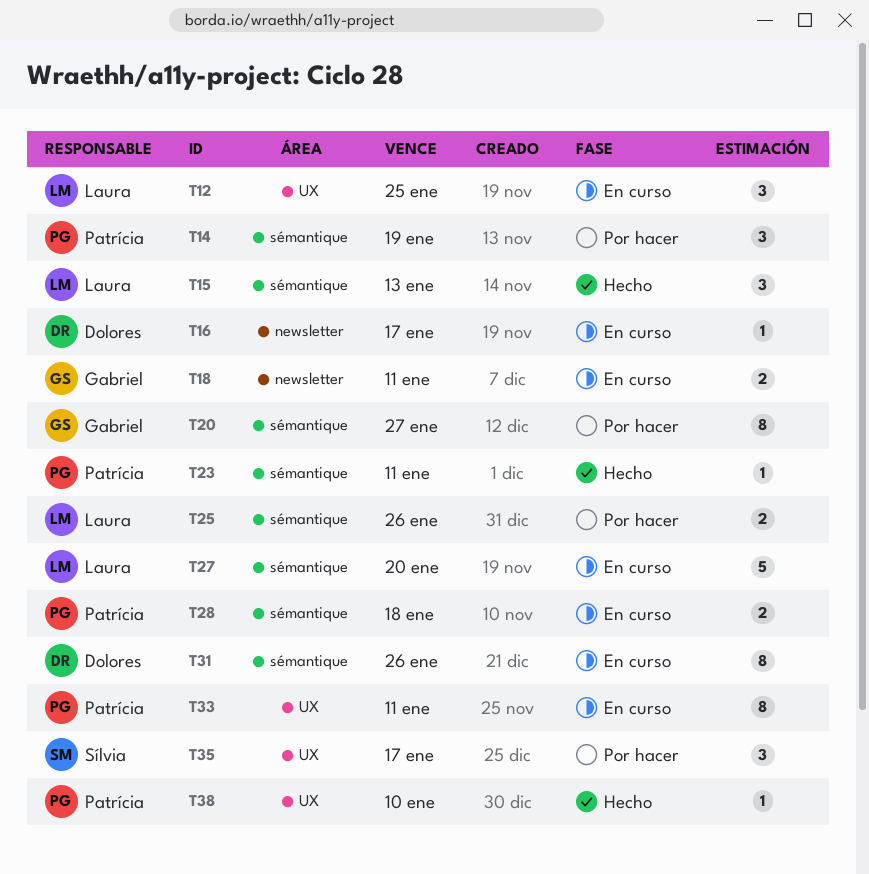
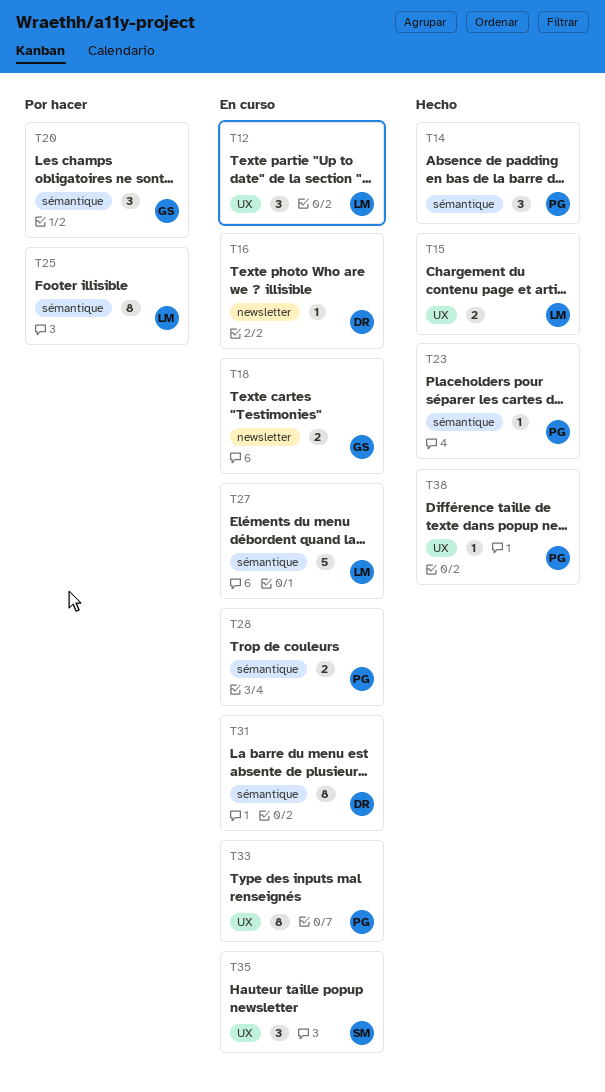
T14, status: Por hacer -> Hecho
T15, label: sémantique -> UX
T15, estimate: 3 -> 2
T20, estimate: 8 -> 3
T25, estimate: 2 -> 8
T35, status: Por hacer -> En curso

